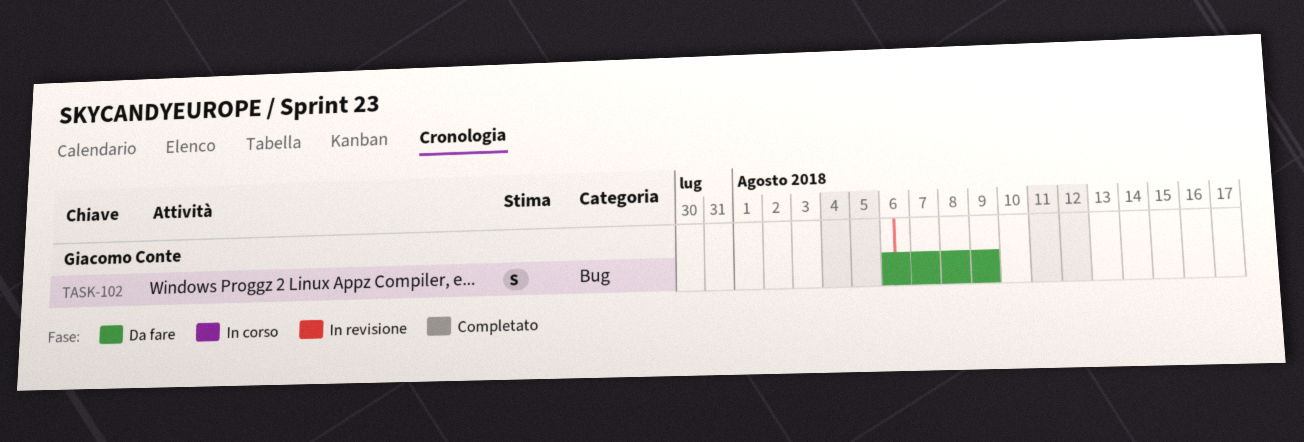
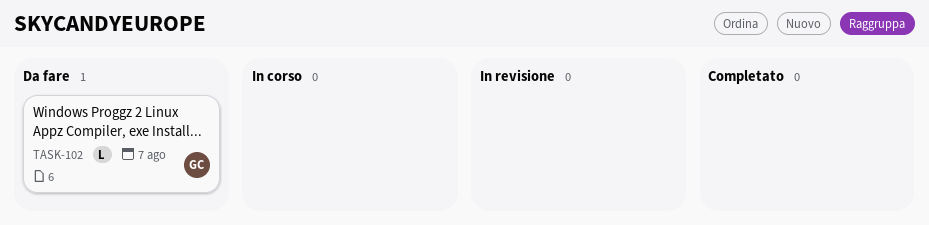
TASK-102, estimate: S -> L
TASK-102, due: Aug 9 -> Aug 7

